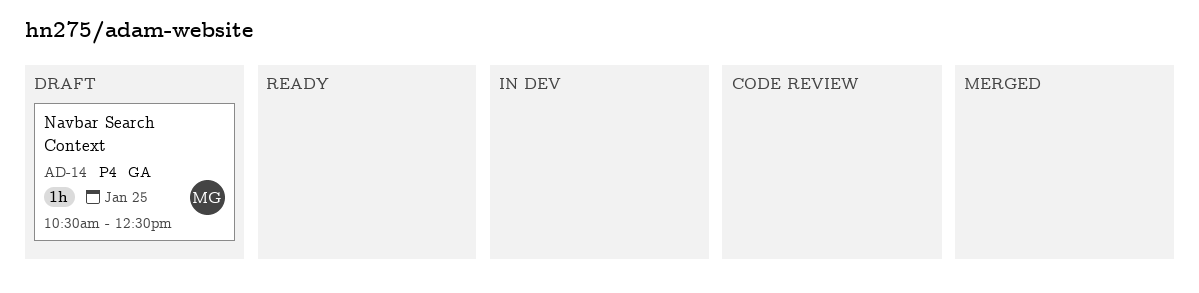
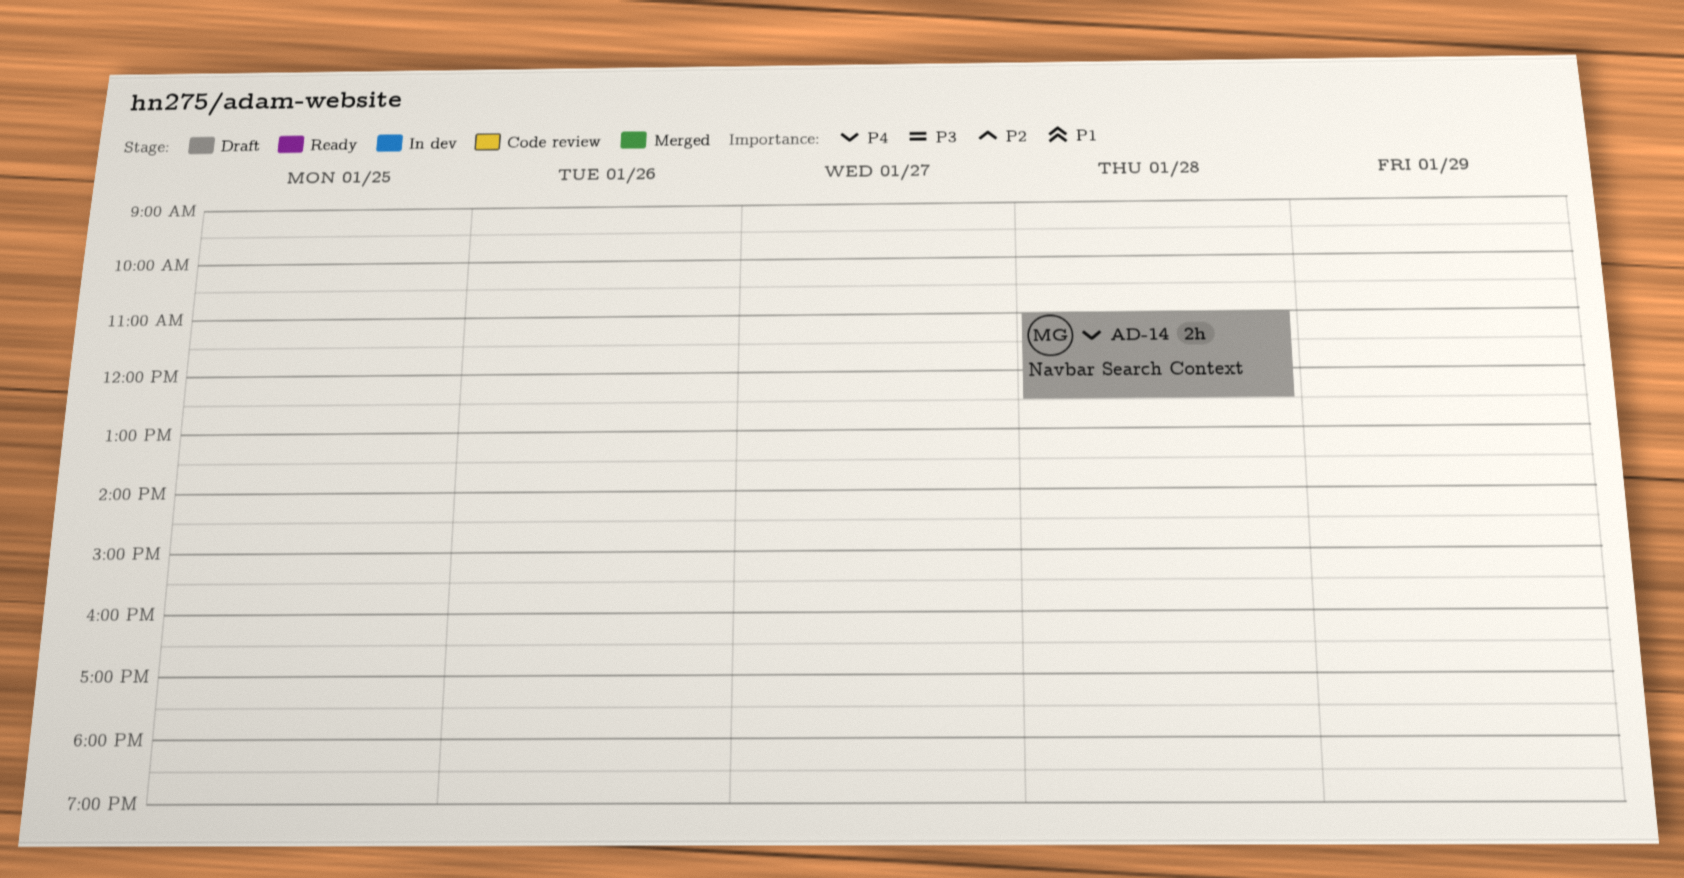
AD-14, estimate: 1h -> 2h
AD-14, day: Jan 25 -> Jan 28
AD-14, begins: 10:30 -> 11:00

